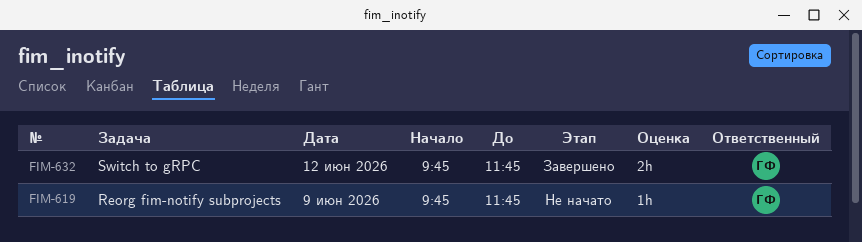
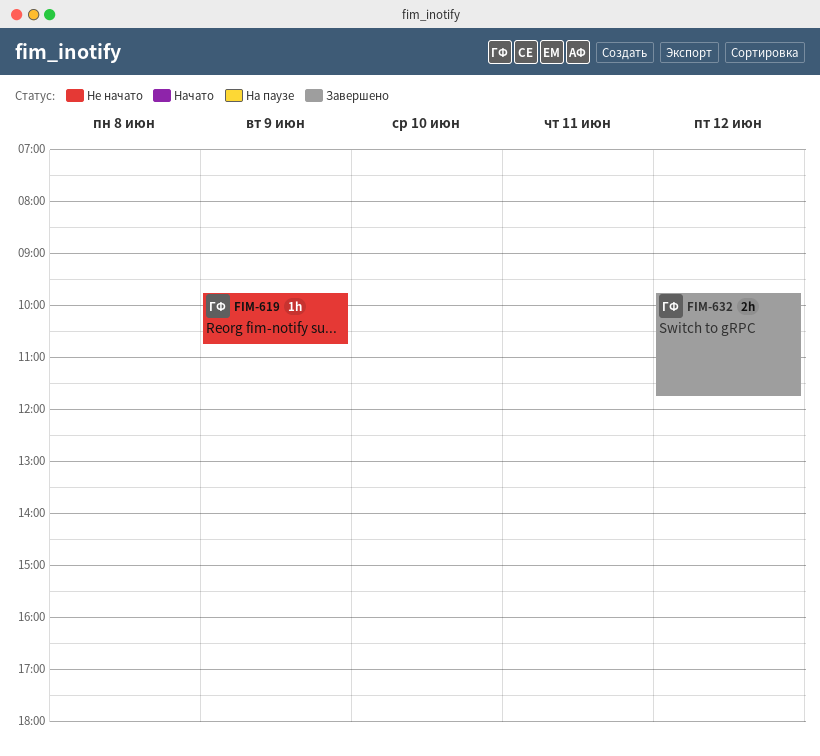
FIM-619, ends: 11:45 -> 10:45

